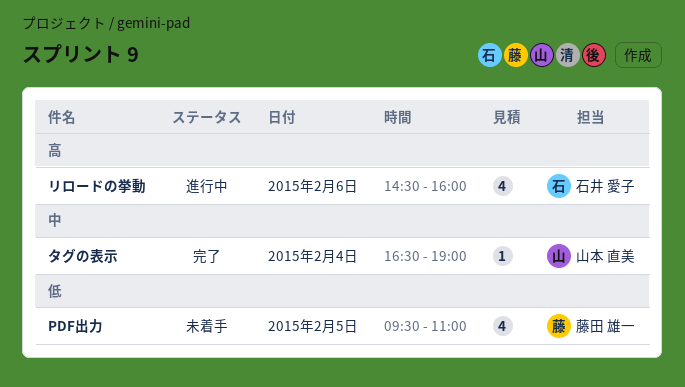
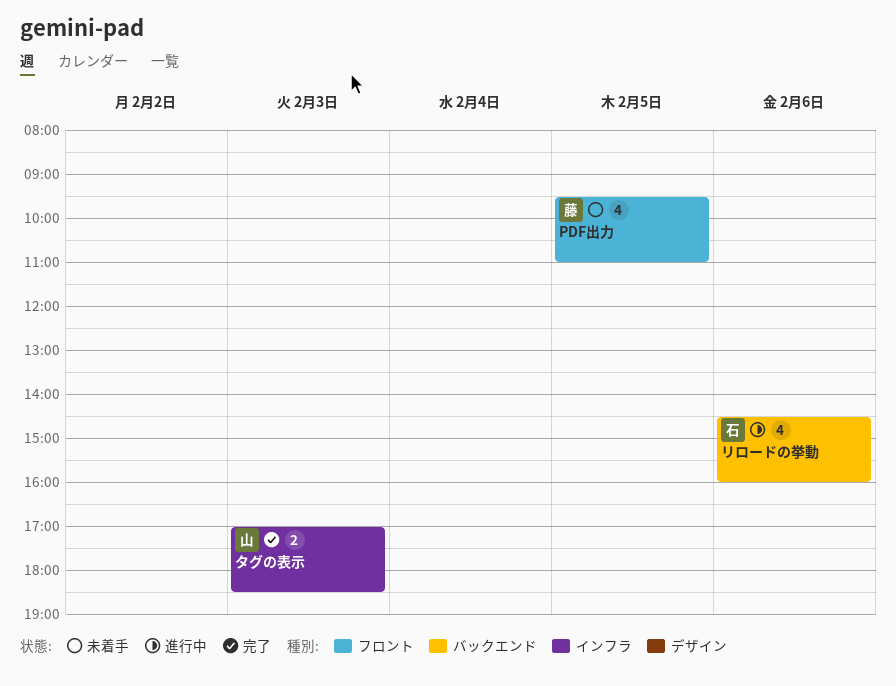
タグの表示, estimate: 1 -> 2
タグの表示, day: Feb 4 -> Feb 3
タグの表示, begins: 16:30 -> 17:00
タグの表示, ends: 19:00 -> 18:30

